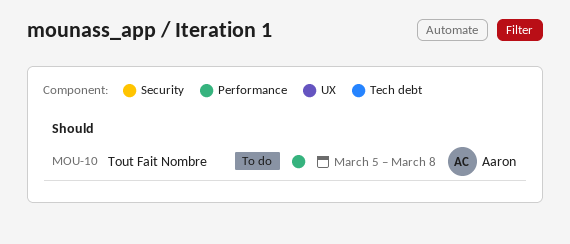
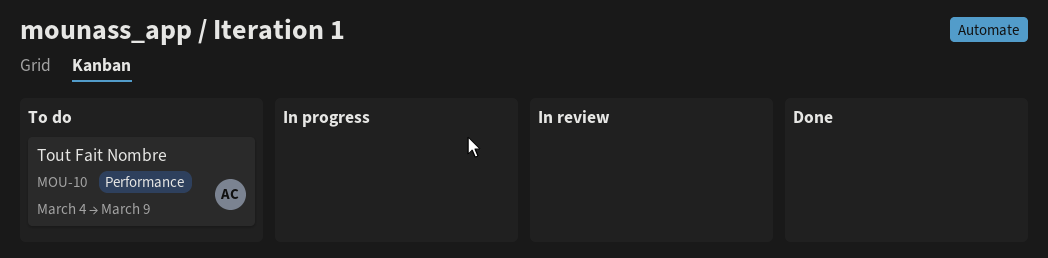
MOU-10, start: Mar 5 -> Mar 4
MOU-10, due: Mar 8 -> Mar 9

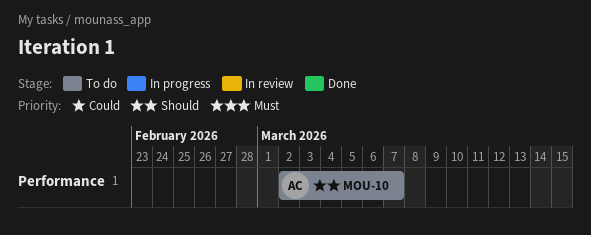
MOU-10, start: Mar 4 -> Mar 2
MOU-10, due: Mar 9 -> Mar 7

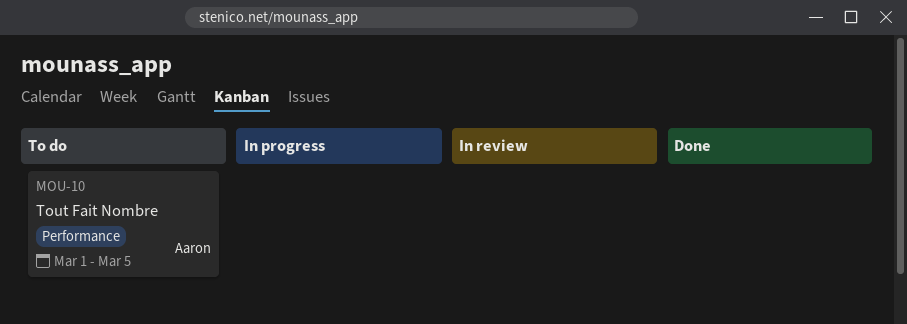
MOU-10, start: Mar 2 -> Mar 1
MOU-10, due: Mar 7 -> Mar 5

